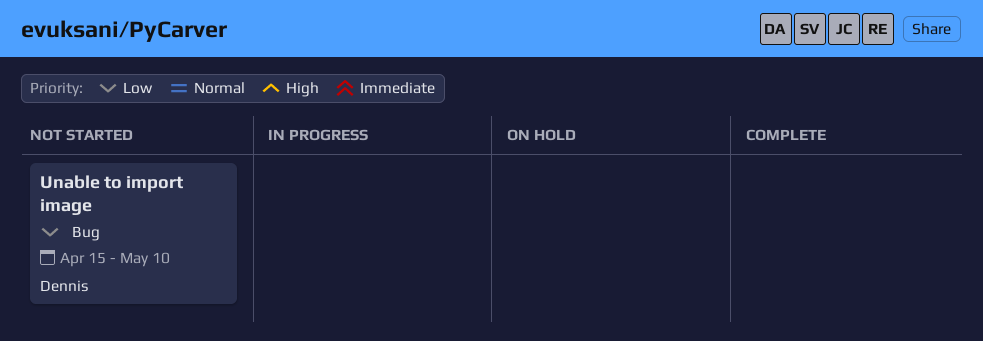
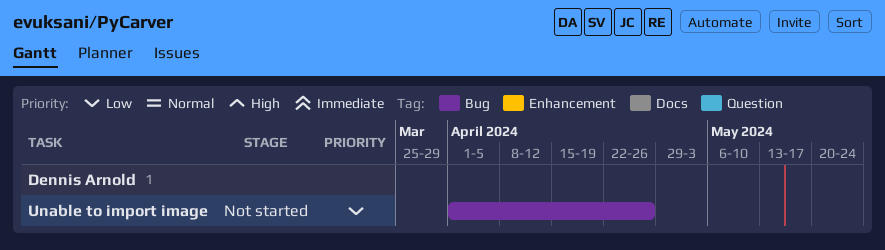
Unable to import image, start: Apr 15 -> Apr 1
Unable to import image, due: May 10 -> Apr 26

